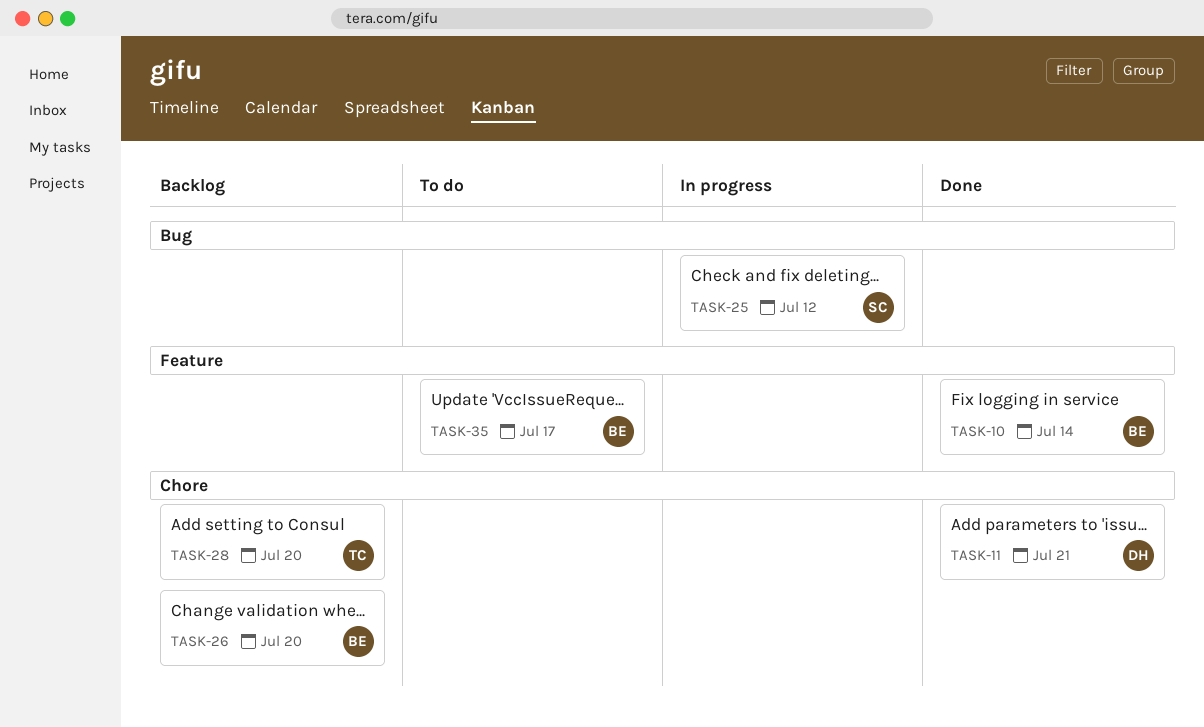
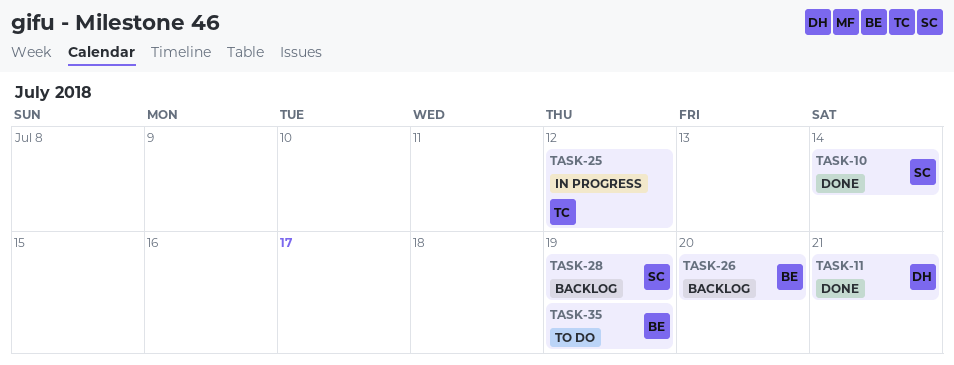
TASK-10, owner: BE -> SC
TASK-25, owner: SC -> TC
TASK-28, owner: TC -> SC
TASK-28, due: Jul 20 -> Jul 19
TASK-35, due: Jul 17 -> Jul 19

